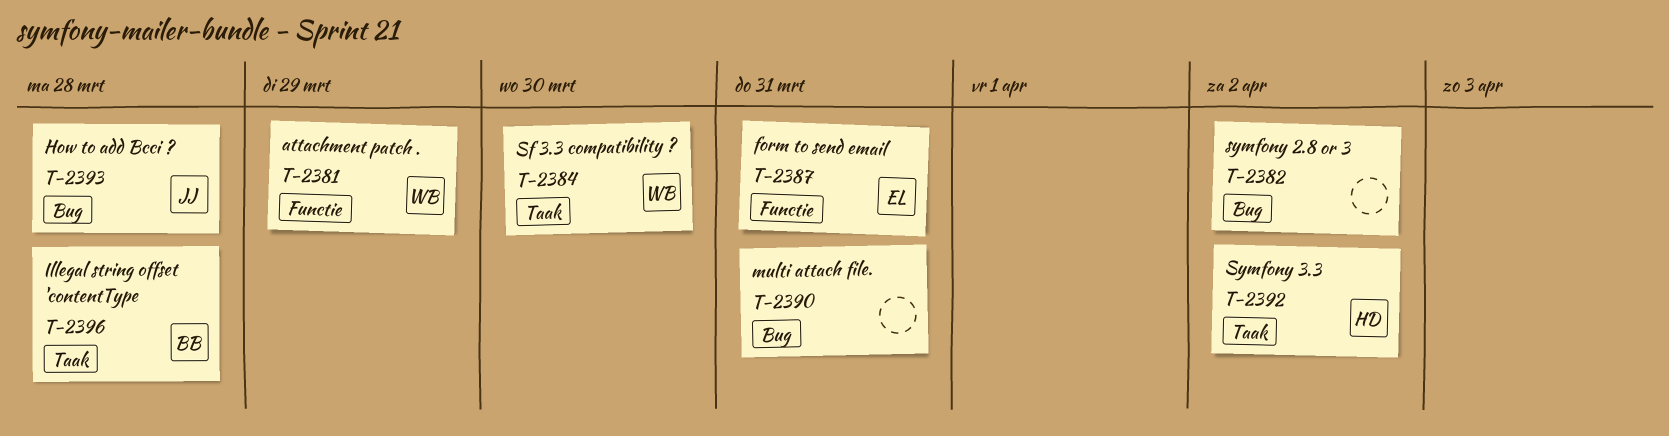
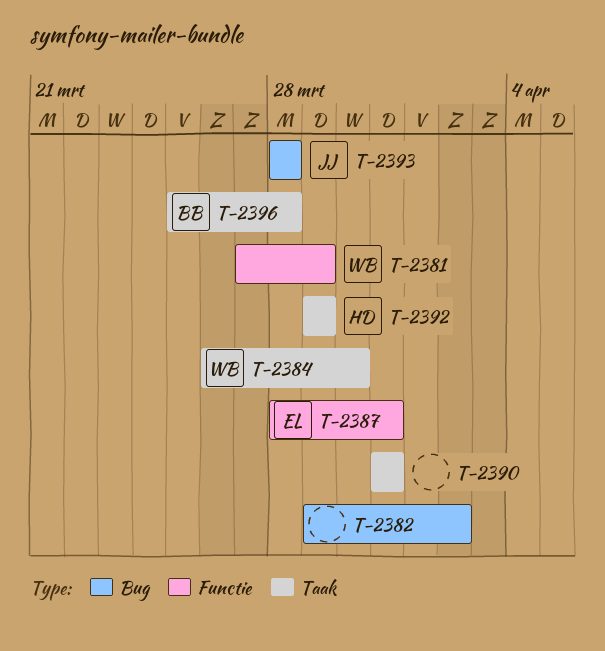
T-2390, label: Bug -> Taak
T-2392, due: Apr 2 -> Mar 29

